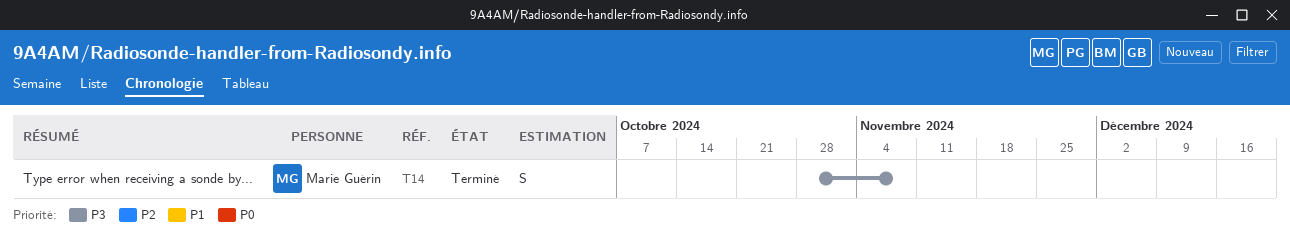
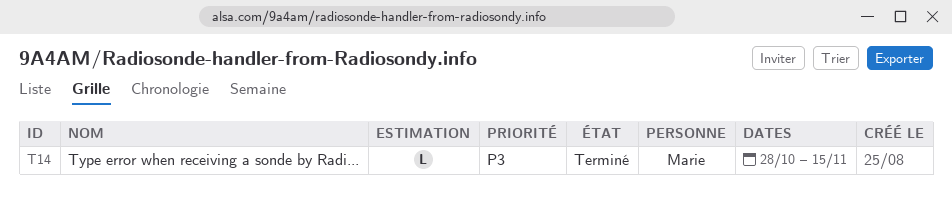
T14, estimate: S -> L
T14, due: Nov 8 -> Nov 15

